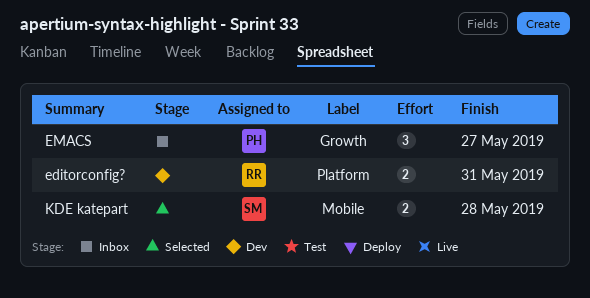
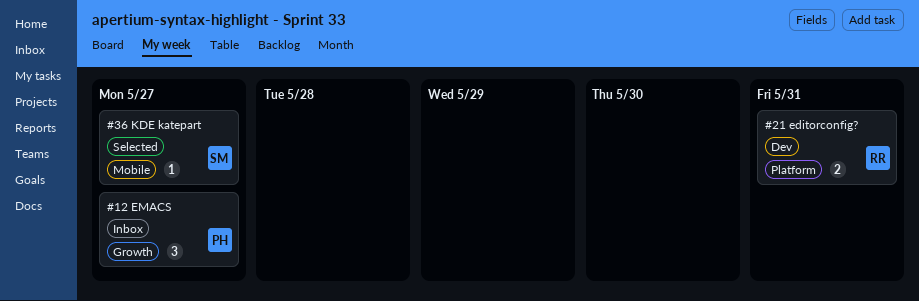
KDE katepart, estimate: 2 -> 1
KDE katepart, due: May 28 -> May 27

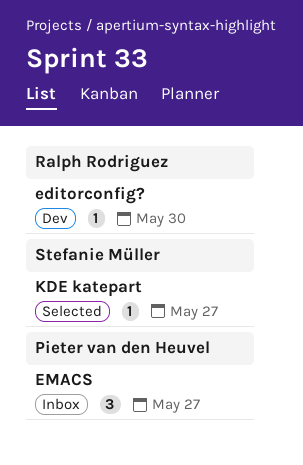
editorconfig?, estimate: 2 -> 1
editorconfig?, due: May 31 -> May 30

